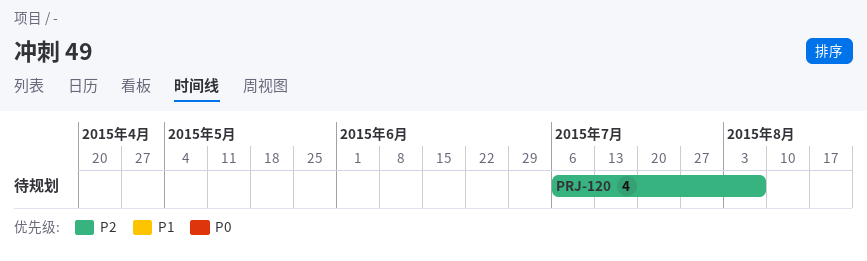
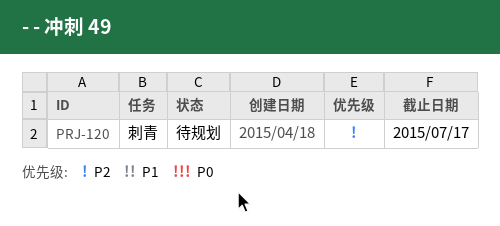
PRJ-120, due: Aug 7 -> Jul 17

